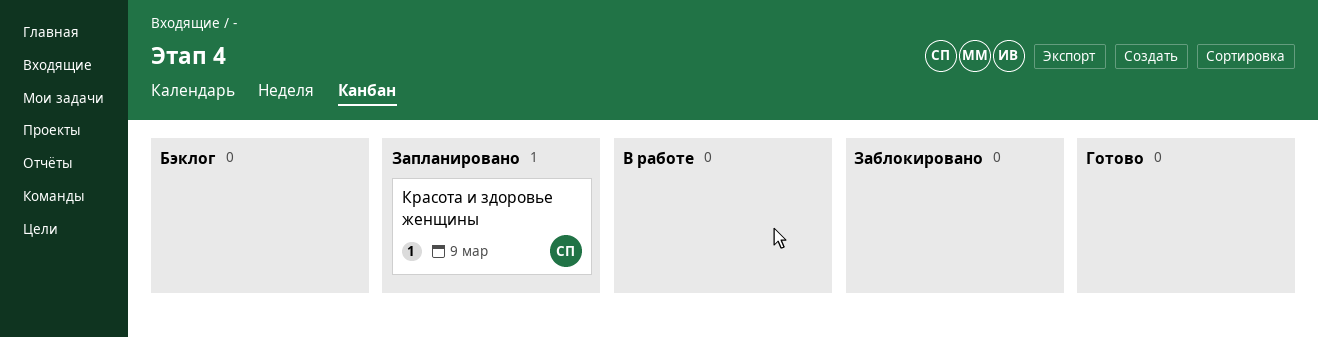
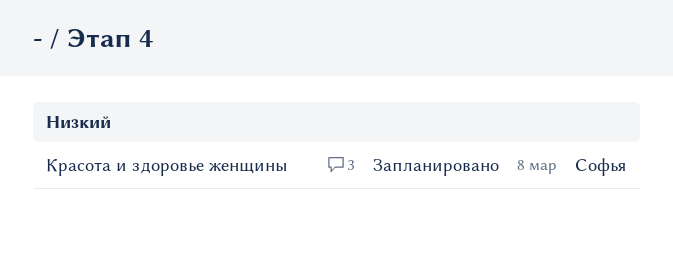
Красота и здоровье женщины, due: Mar 9 -> Mar 8

